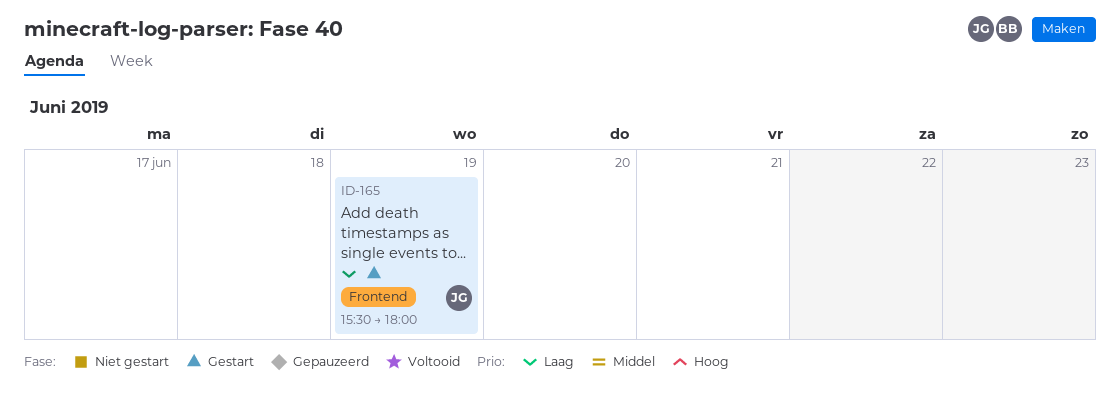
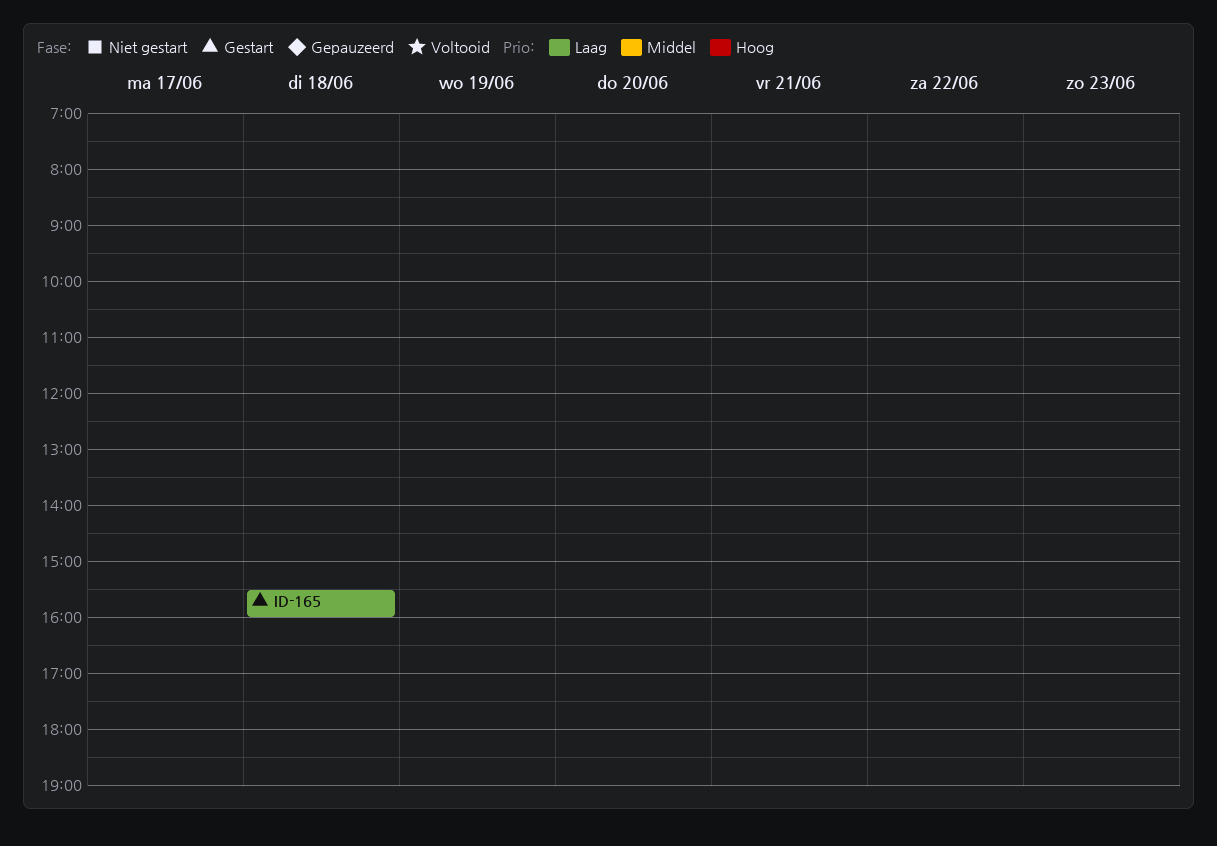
ID-165, day: Jun 19 -> Jun 18
ID-165, ends: 18:00 -> 16:00

